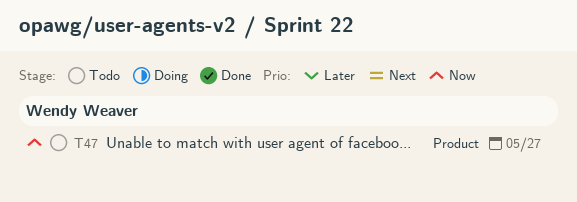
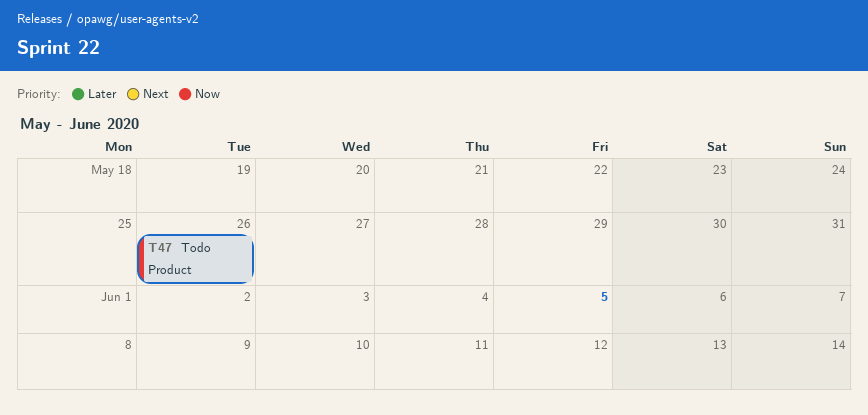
T47, due: May 27 -> May 26

